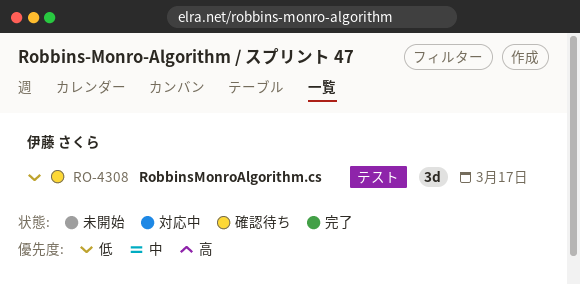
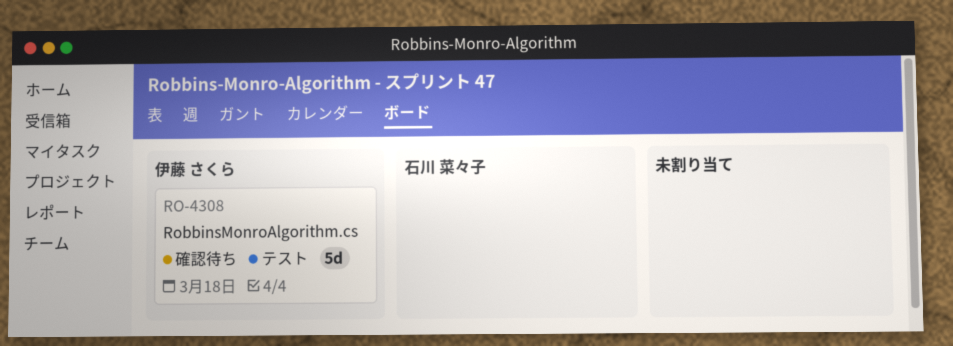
RO-4308, estimate: 3d -> 5d
RO-4308, due: Mar 17 -> Mar 18

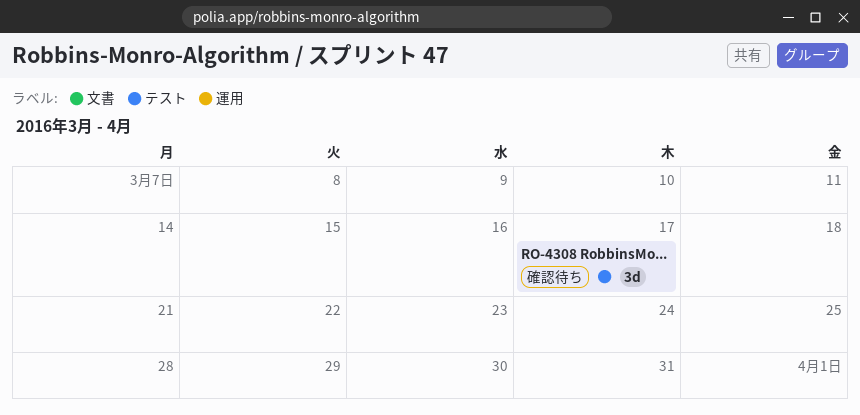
RO-4308, estimate: 5d -> 3d
RO-4308, due: Mar 18 -> Mar 17

